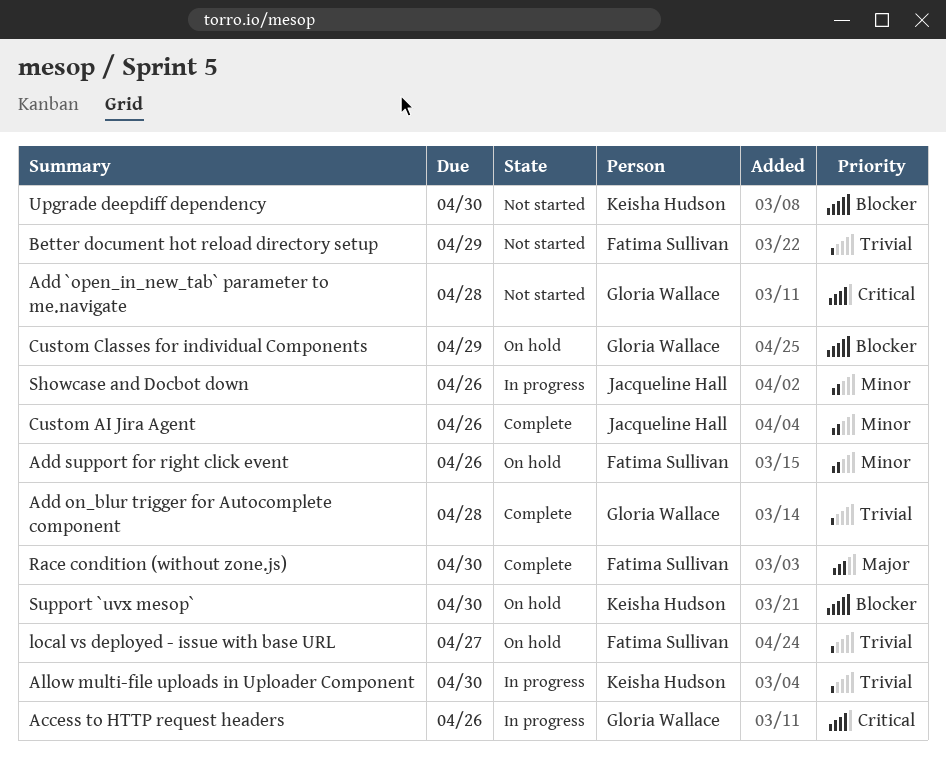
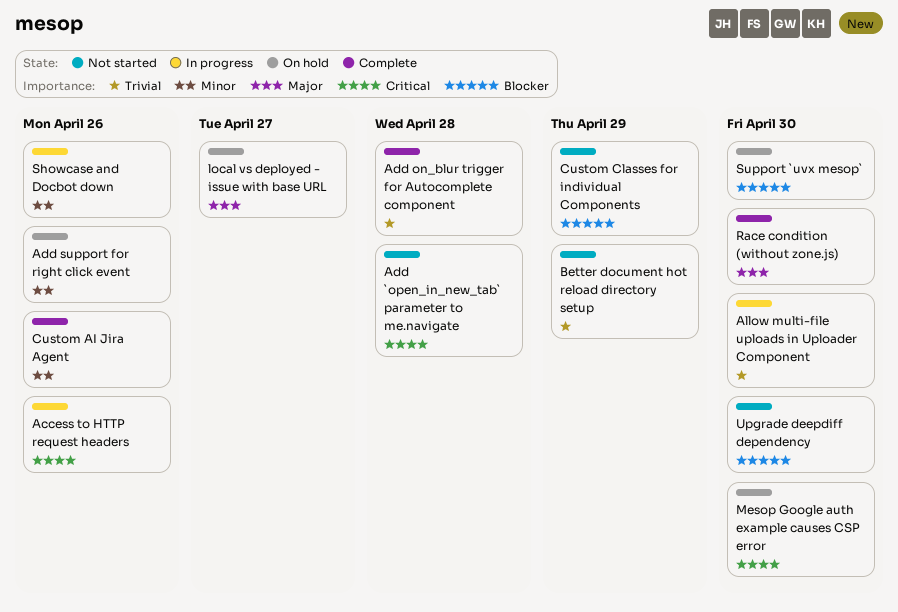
Custom Classes for individual Components, status: On hold -> Not started
local vs deployed - issue with base URL, priority: Trivial -> Major
Mesop Google auth example causes CSP error: none -> present

